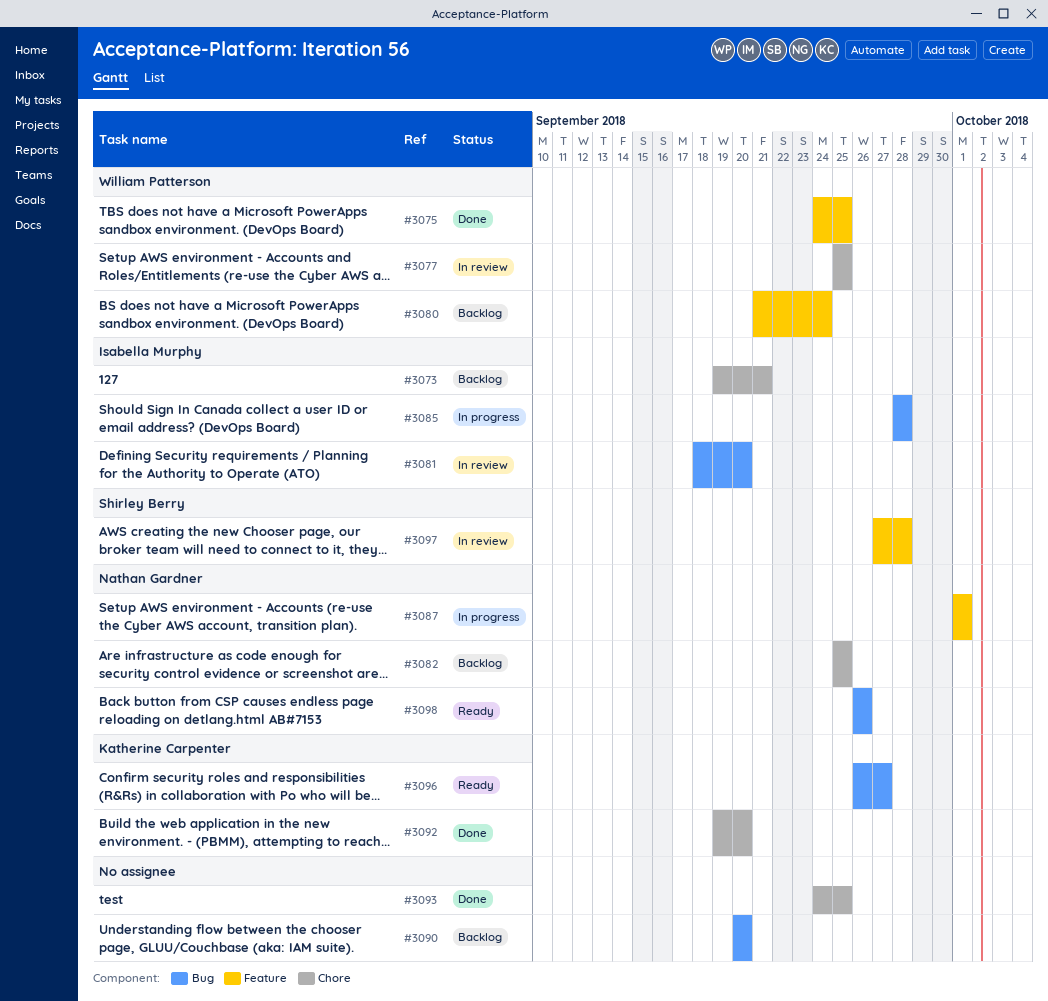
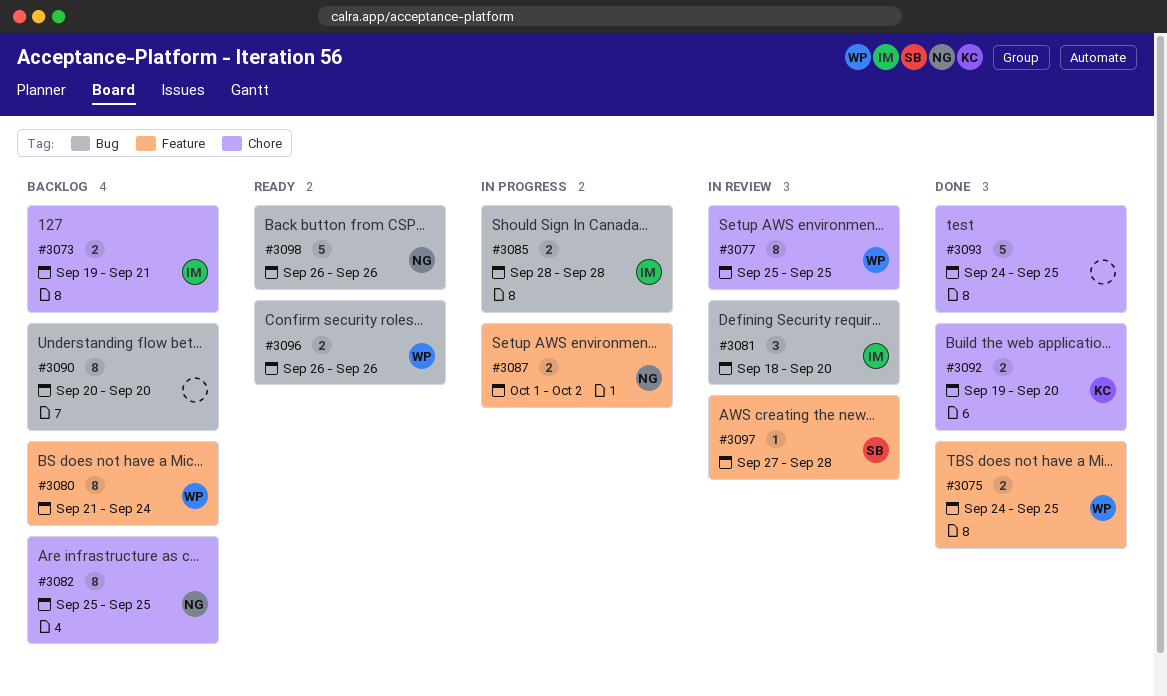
#3087, due: Oct 1 -> Oct 2
#3096, owner: Katherine Carpenter -> William Patterson
#3096, due: Sep 27 -> Sep 26

